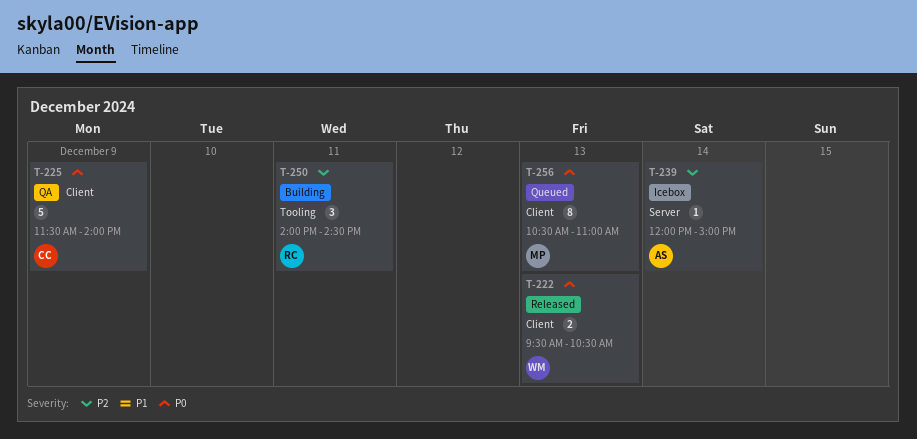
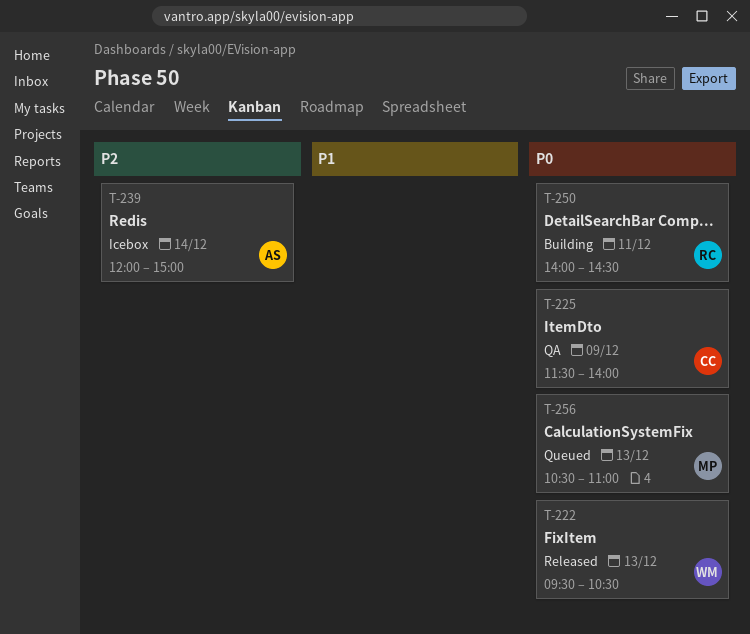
T-250, priority: P2 -> P0

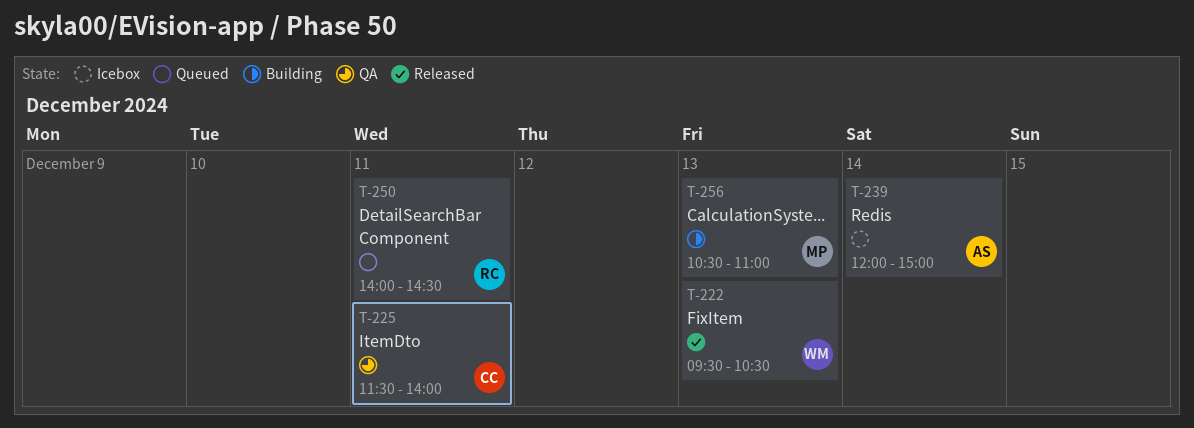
T-225, day: Dec 9 -> Dec 11
T-250, status: Building -> Queued
T-256, status: Queued -> Building

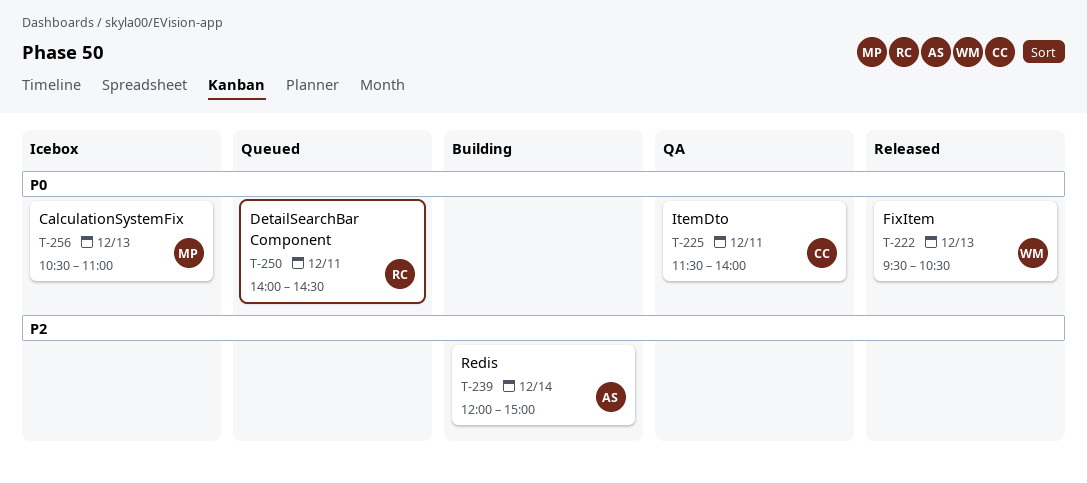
T-239, status: Icebox -> Building
T-256, status: Building -> Icebox

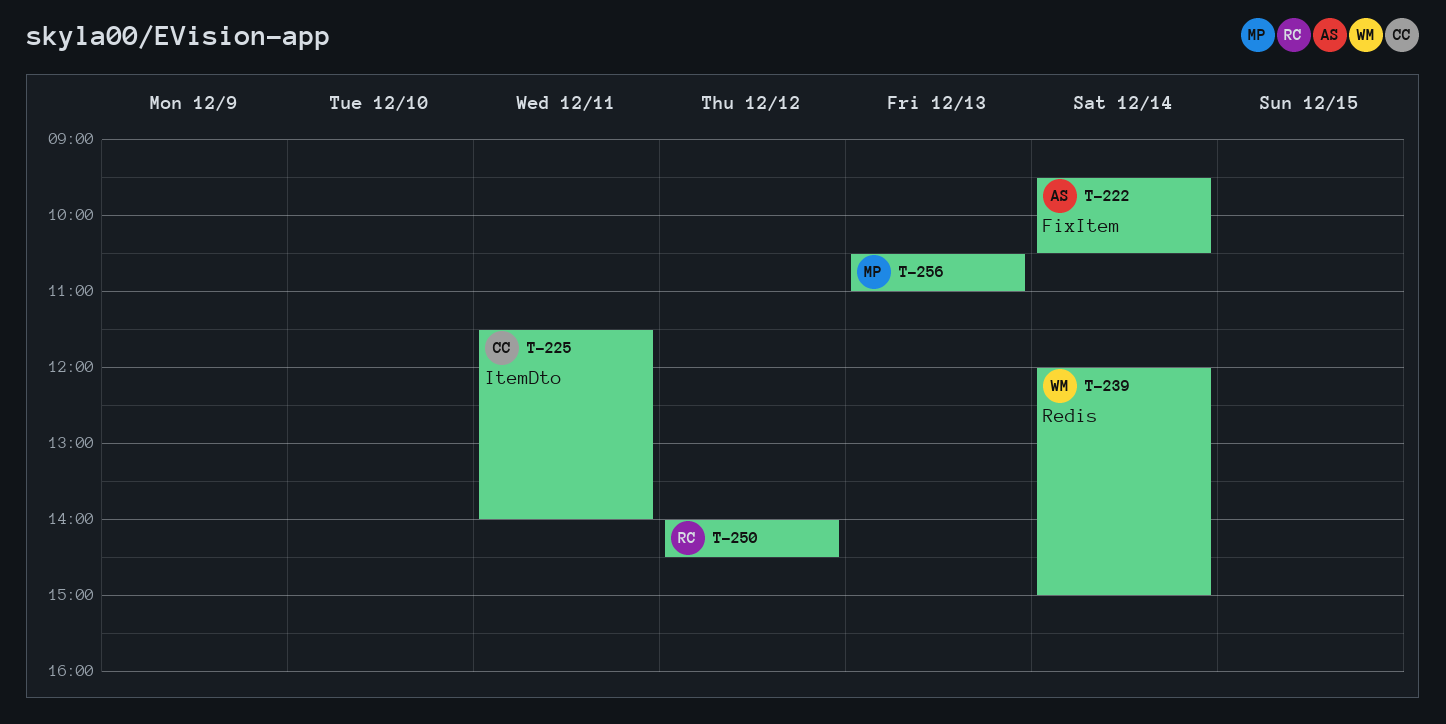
T-222, owner: WM -> AS
T-222, day: Dec 13 -> Dec 14
T-239, owner: AS -> WM
T-250, day: Dec 11 -> Dec 12

